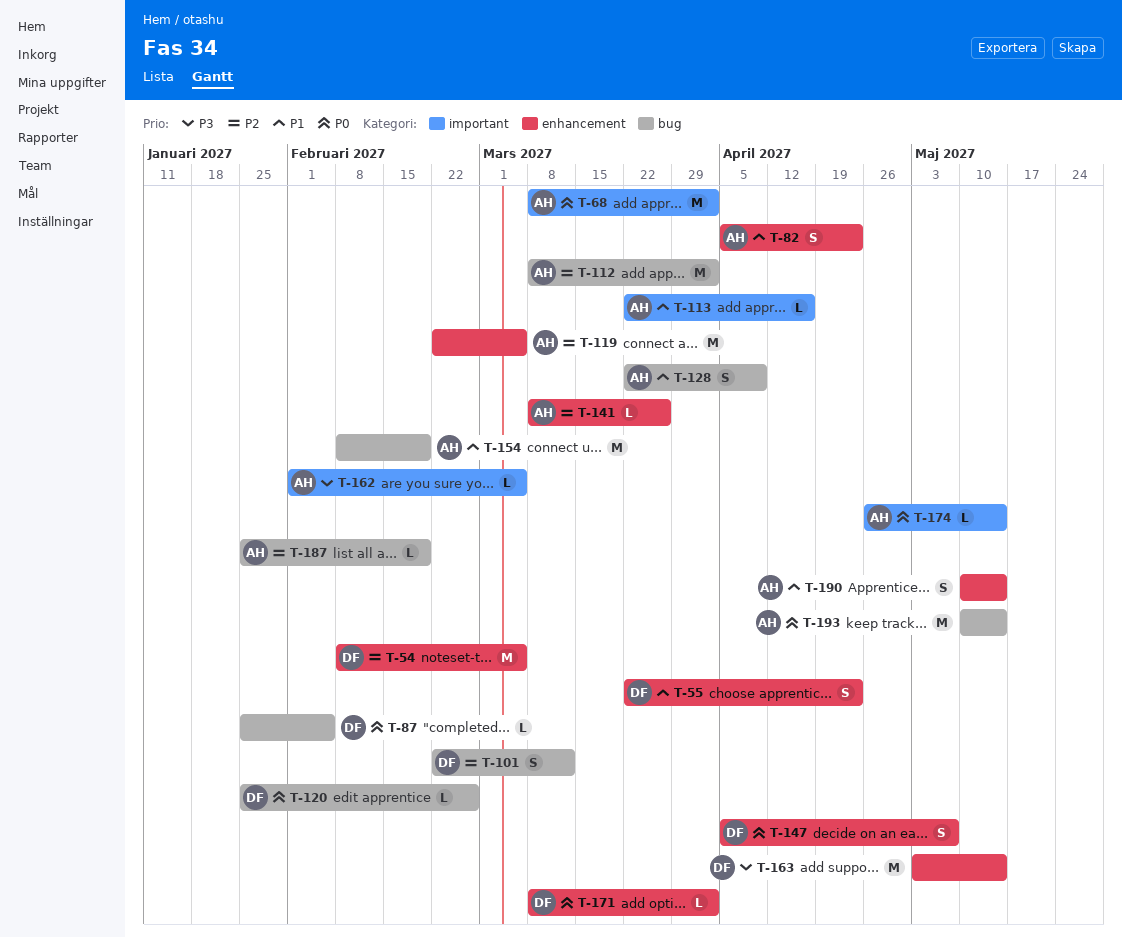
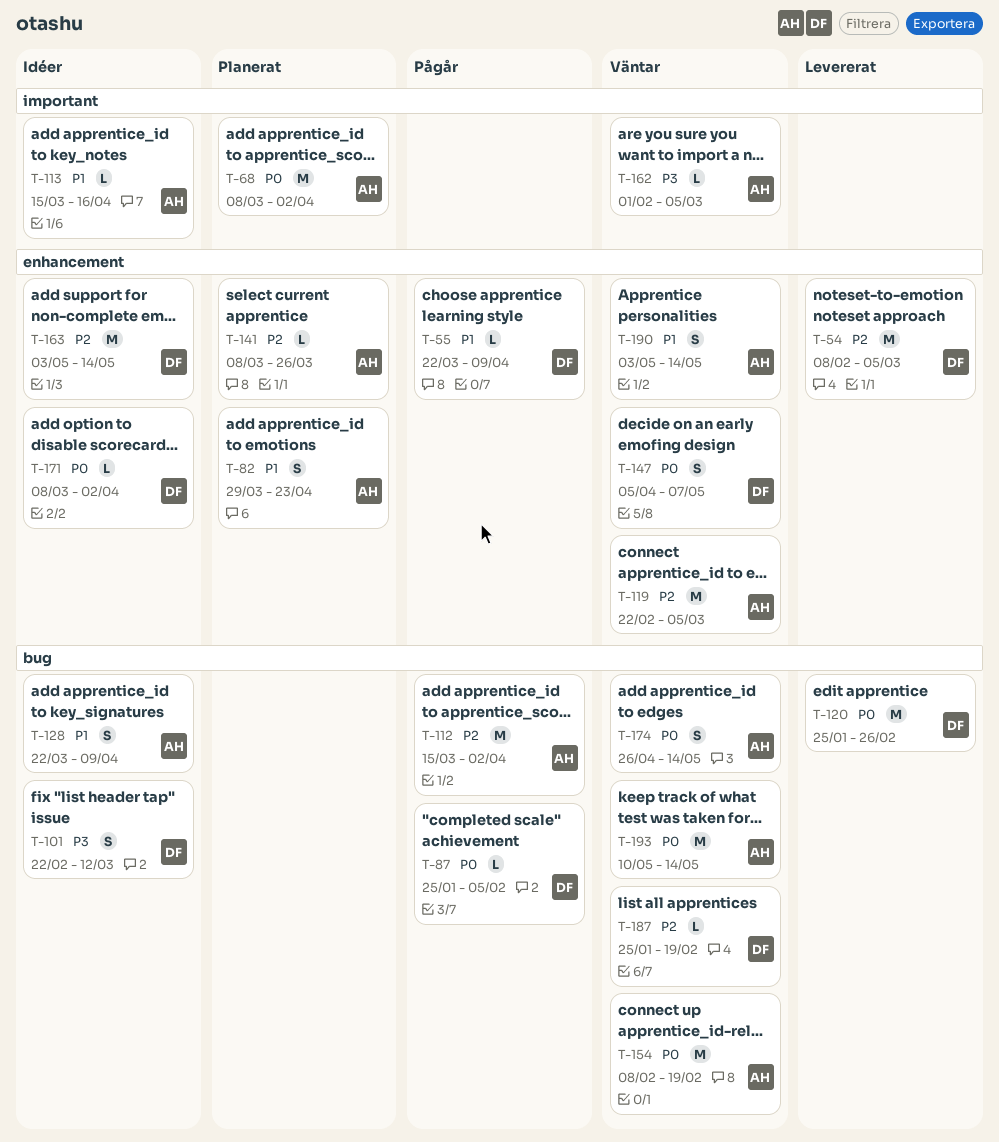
T-55, estimate: S -> L
T-55, due: Apr 23 -> Apr 9
T-82, start: Apr 5 -> Mar 29
T-101, priority: P2 -> P3
T-112, start: Mar 8 -> Mar 15
T-113, start: Mar 22 -> Mar 15
T-120, estimate: L -> M
T-154, priority: P1 -> P0
T-163, priority: P3 -> P2
T-174, label: important -> bug
T-174, estimate: L -> S
T-187, owner: AH -> DF
T-190, start: May 10 -> May 3

